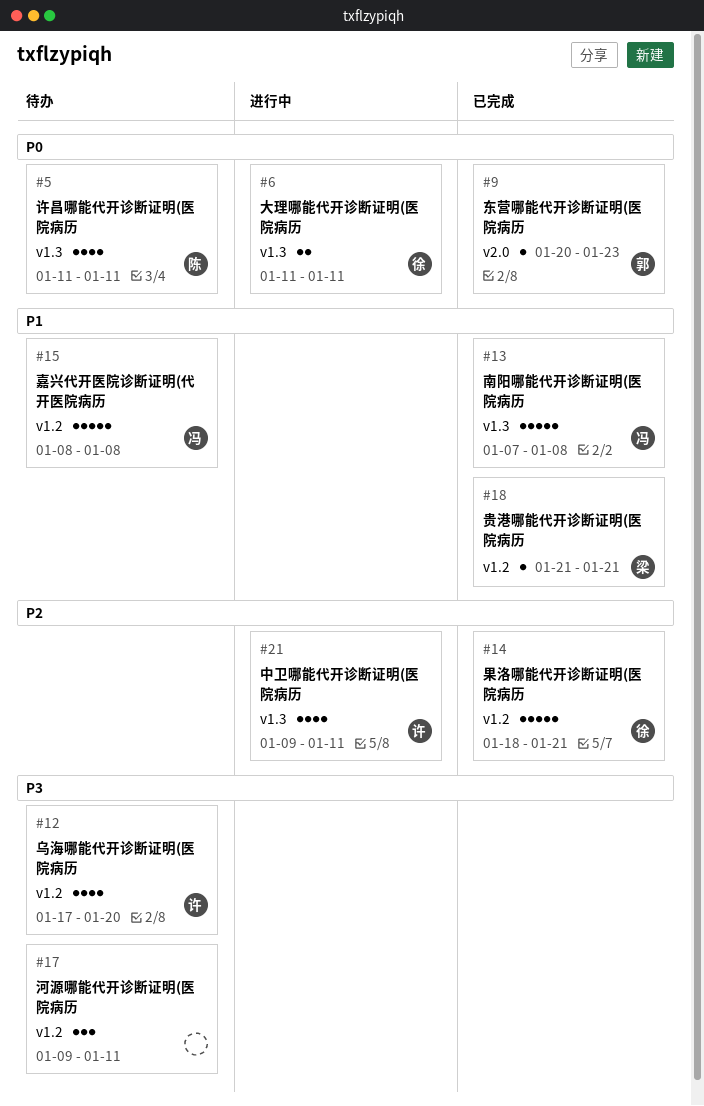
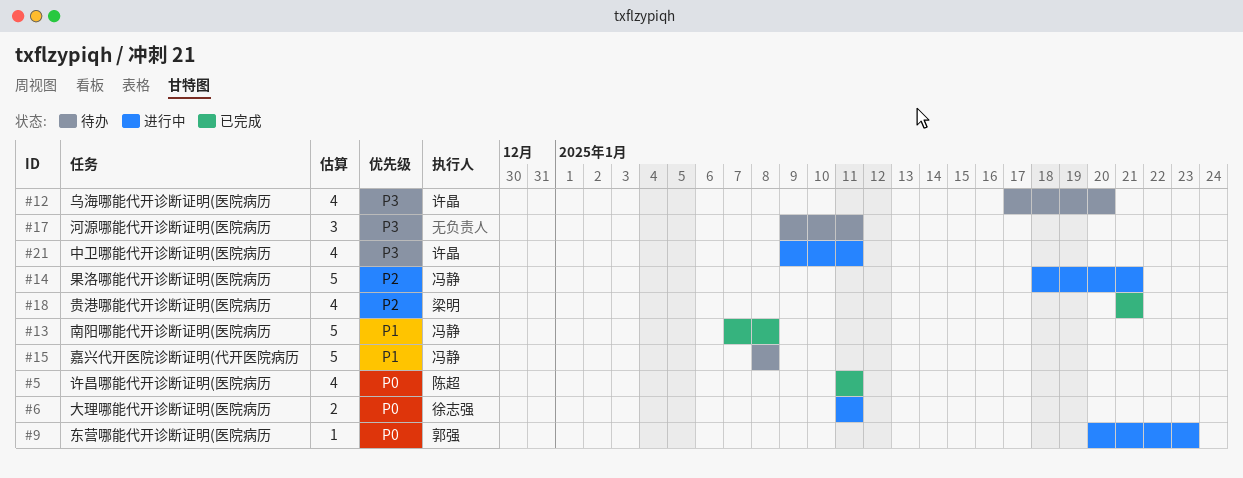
#5, status: 待办 -> 已完成
#9, status: 已完成 -> 进行中
#14, status: 已完成 -> 进行中
#14, owner: 徐志强 -> 冯静
#18, priority: P1 -> P2
#18, estimate: 1 -> 4
#21, priority: P2 -> P3

